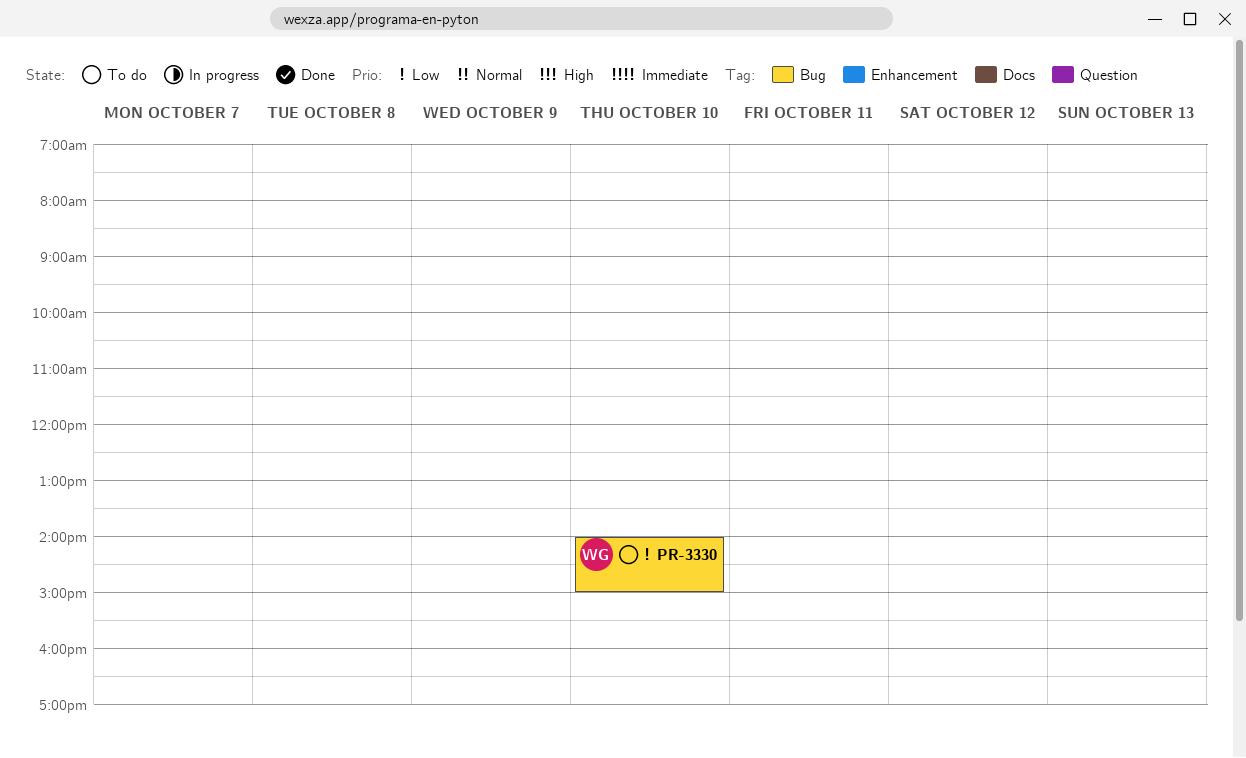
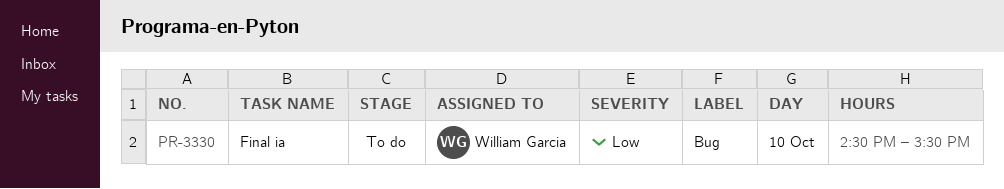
PR-3330, begins: 14:00 -> 14:30
PR-3330, ends: 15:00 -> 15:30

